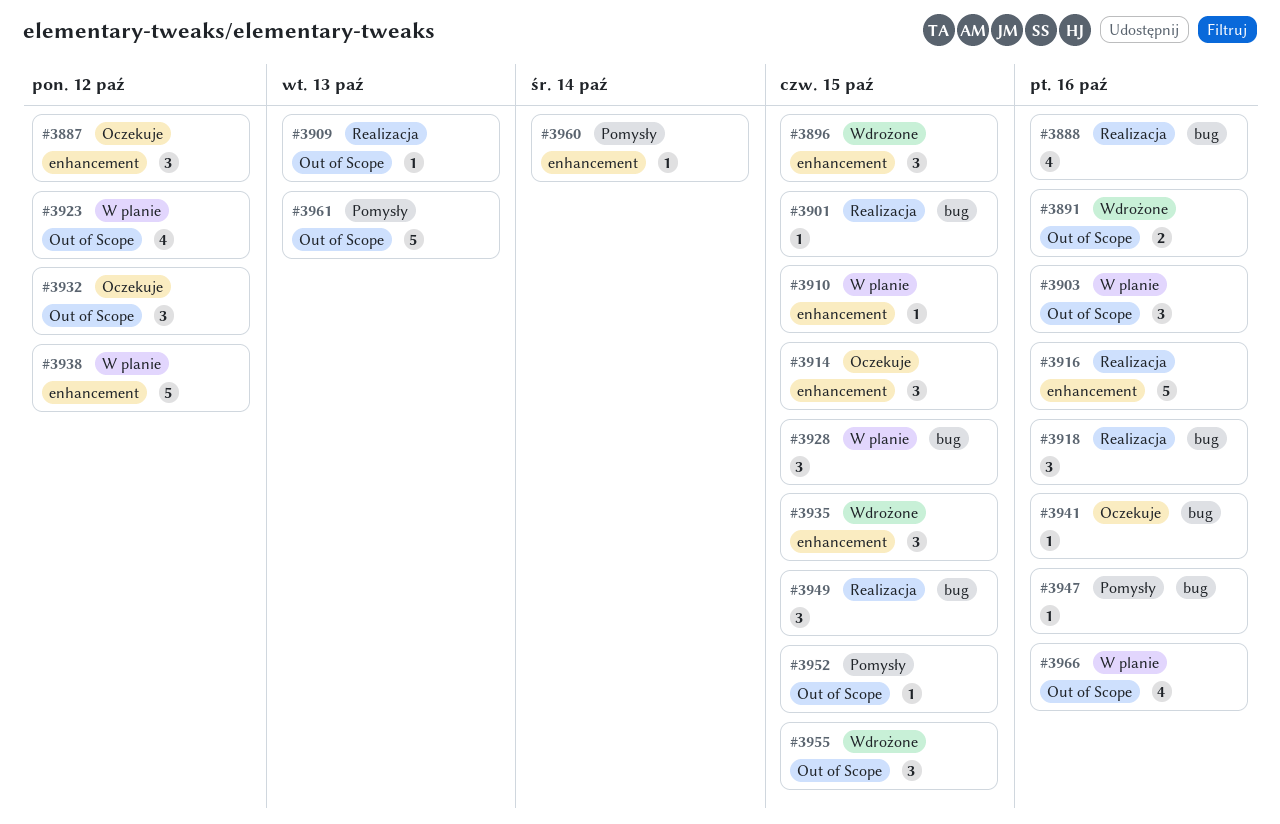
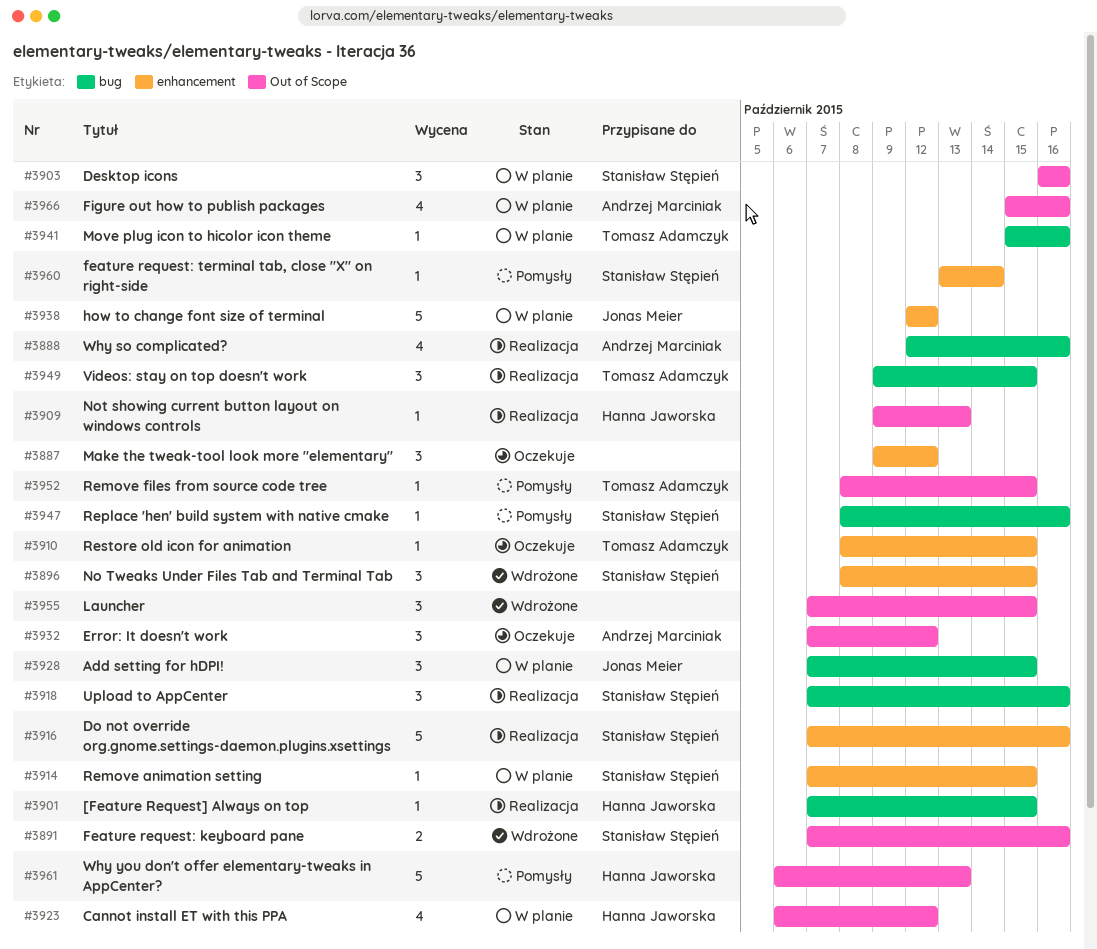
#3910, status: W planie -> Oczekuje
#3914, status: Oczekuje -> W planie
#3914, estimate: 3 -> 1
#3935: present -> none
#3941, status: Oczekuje -> W planie

